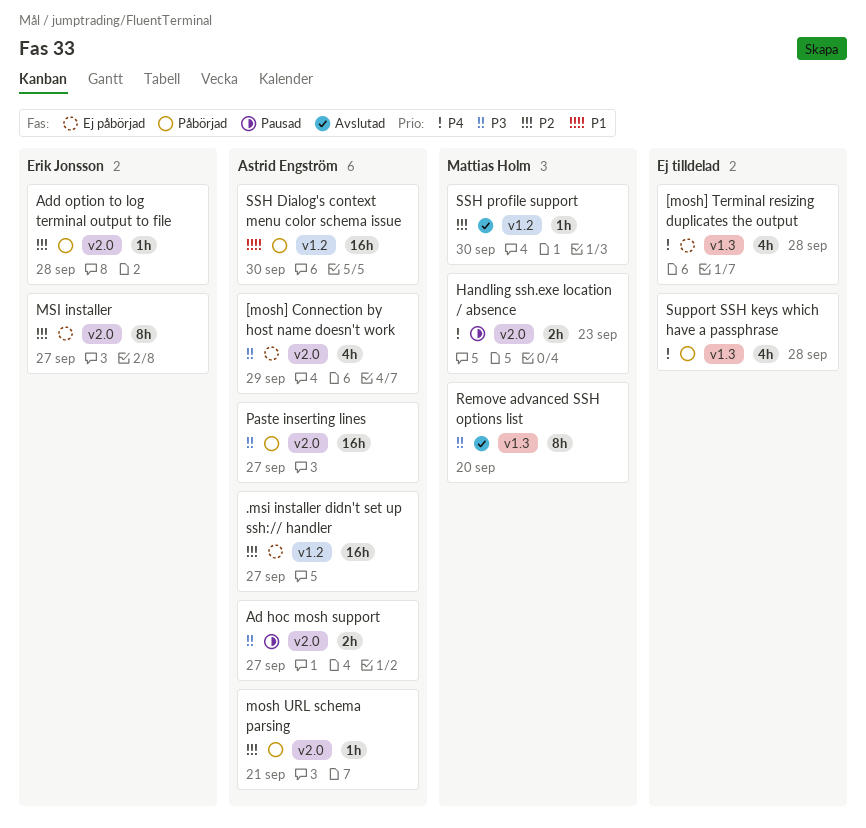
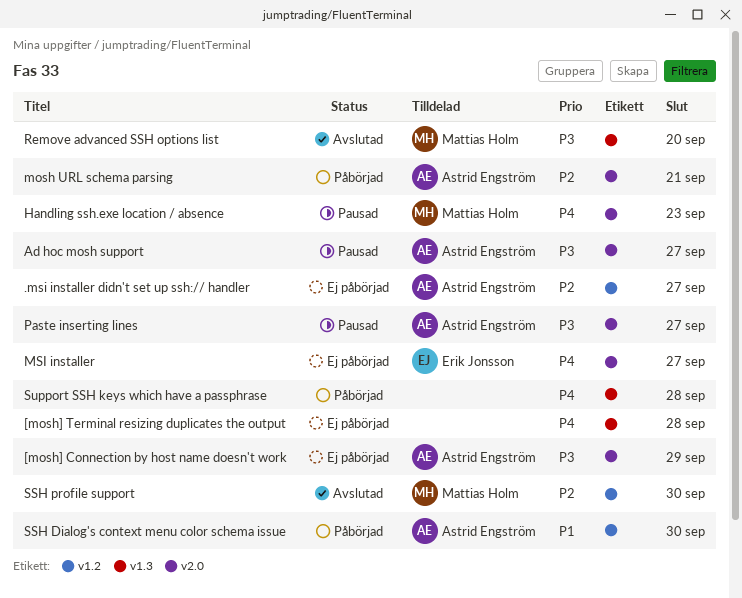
Add option to log terminal output to file: present -> none
MSI installer, priority: P2 -> P4
Paste inserting lines, status: Påbörjad -> Pausad

